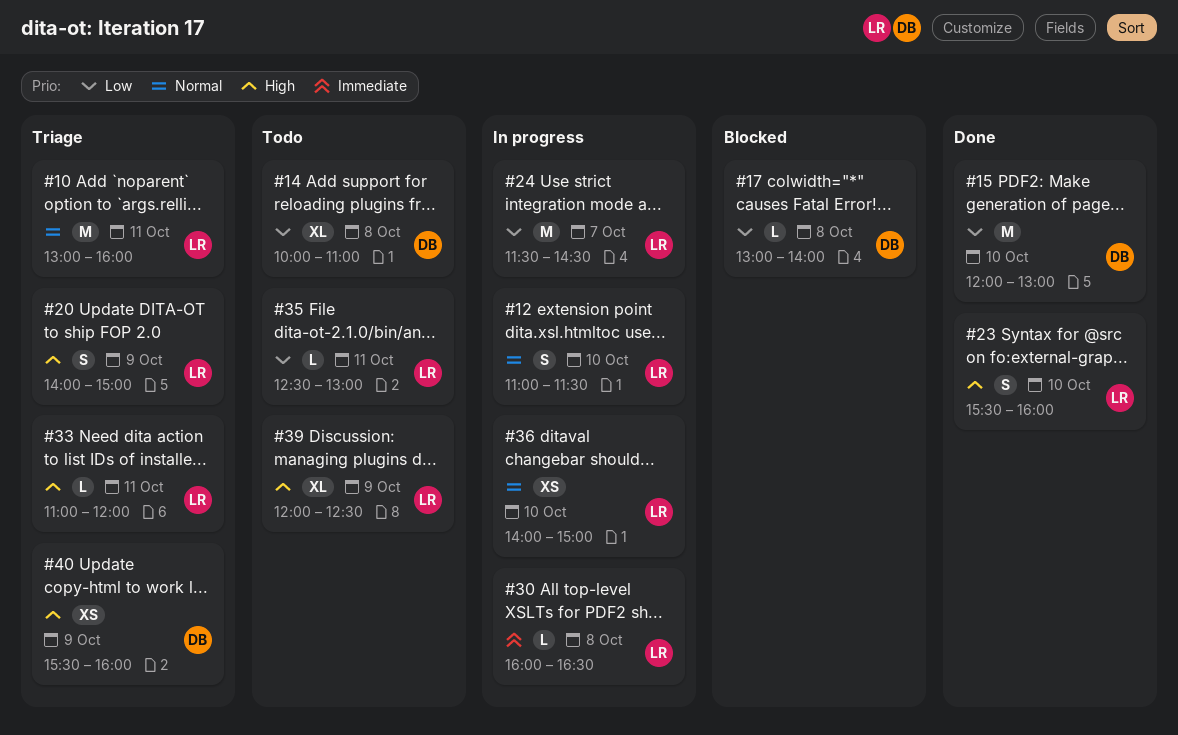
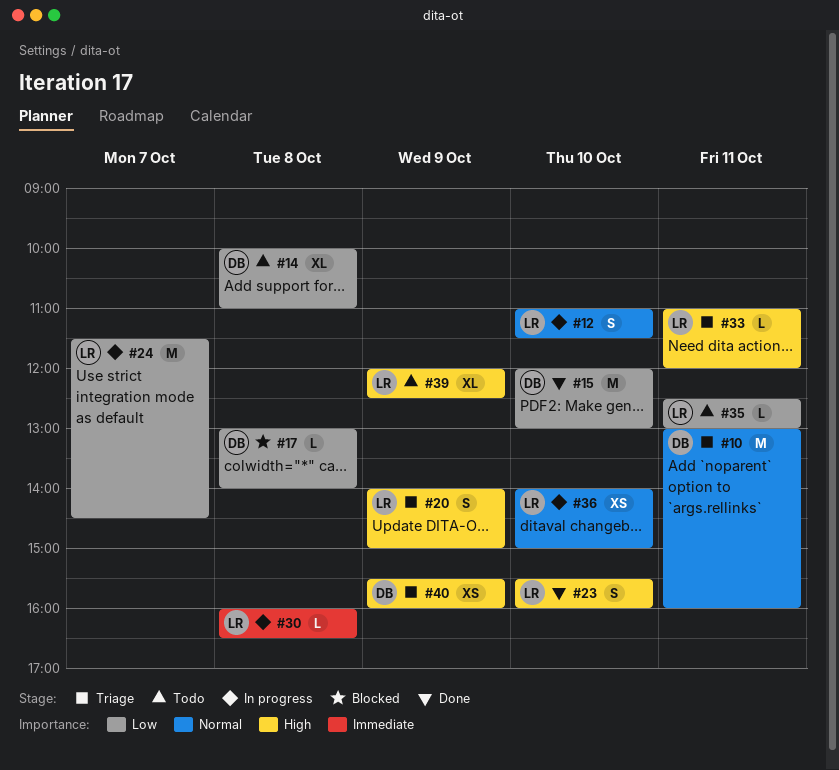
#10, owner: LR -> DB

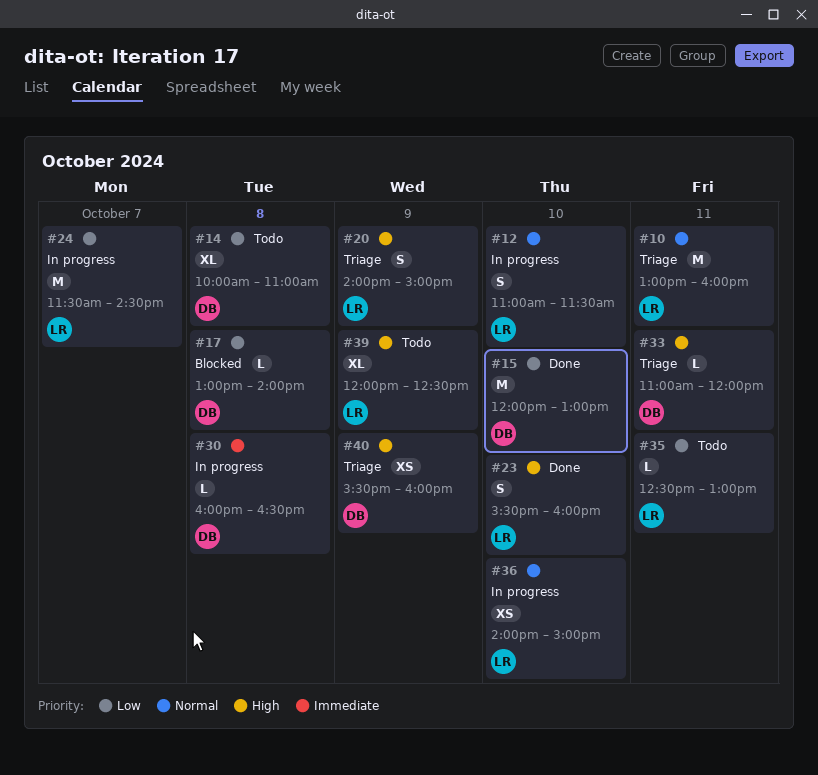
#10, owner: DB -> LR
#30, owner: LR -> DB
#33, owner: LR -> DB

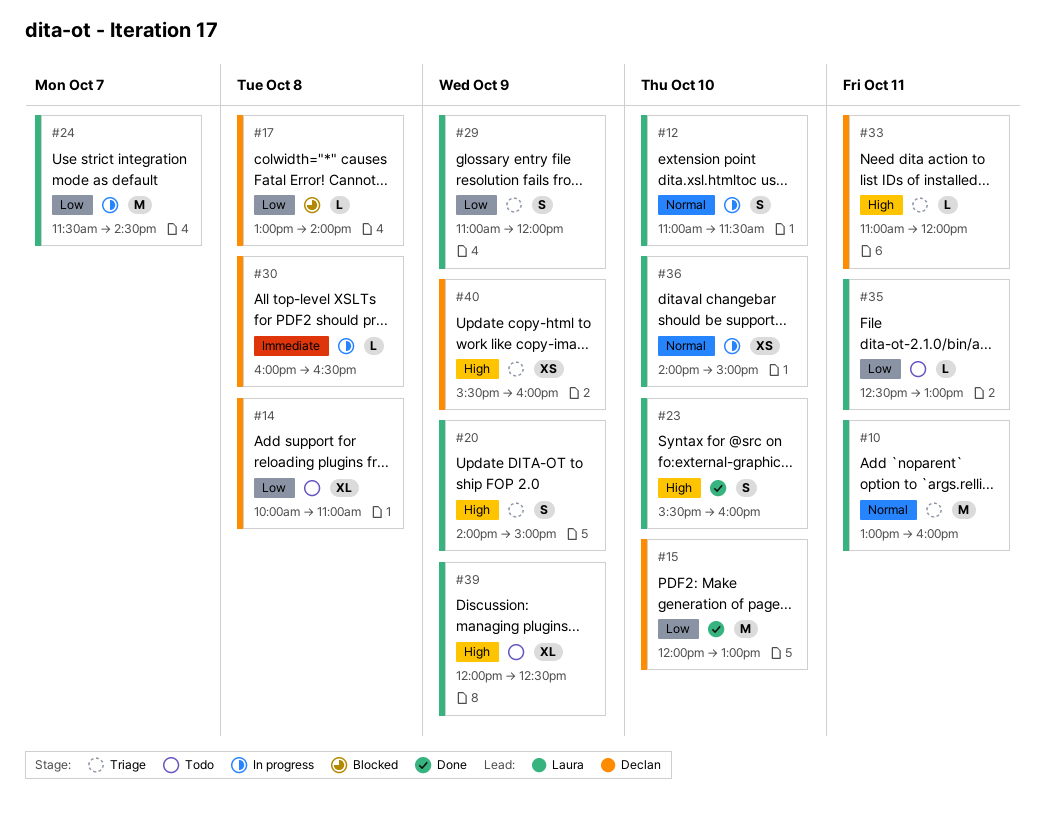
#29: none -> present

